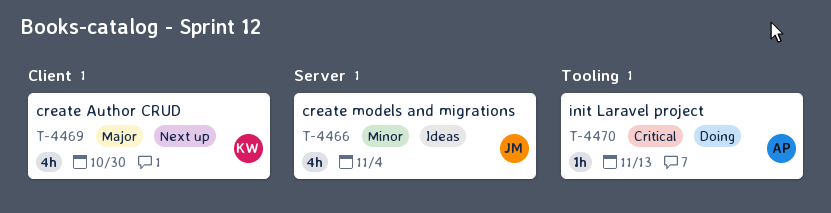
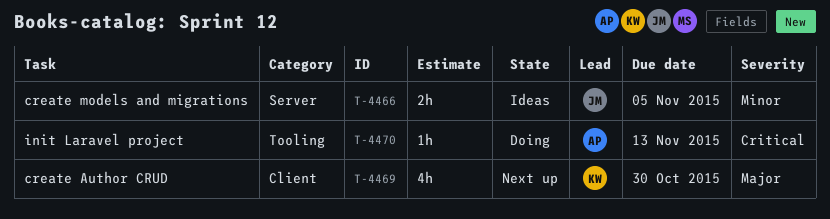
T-4466, estimate: 4h -> 2h
T-4466, due: Nov 4 -> Nov 5

